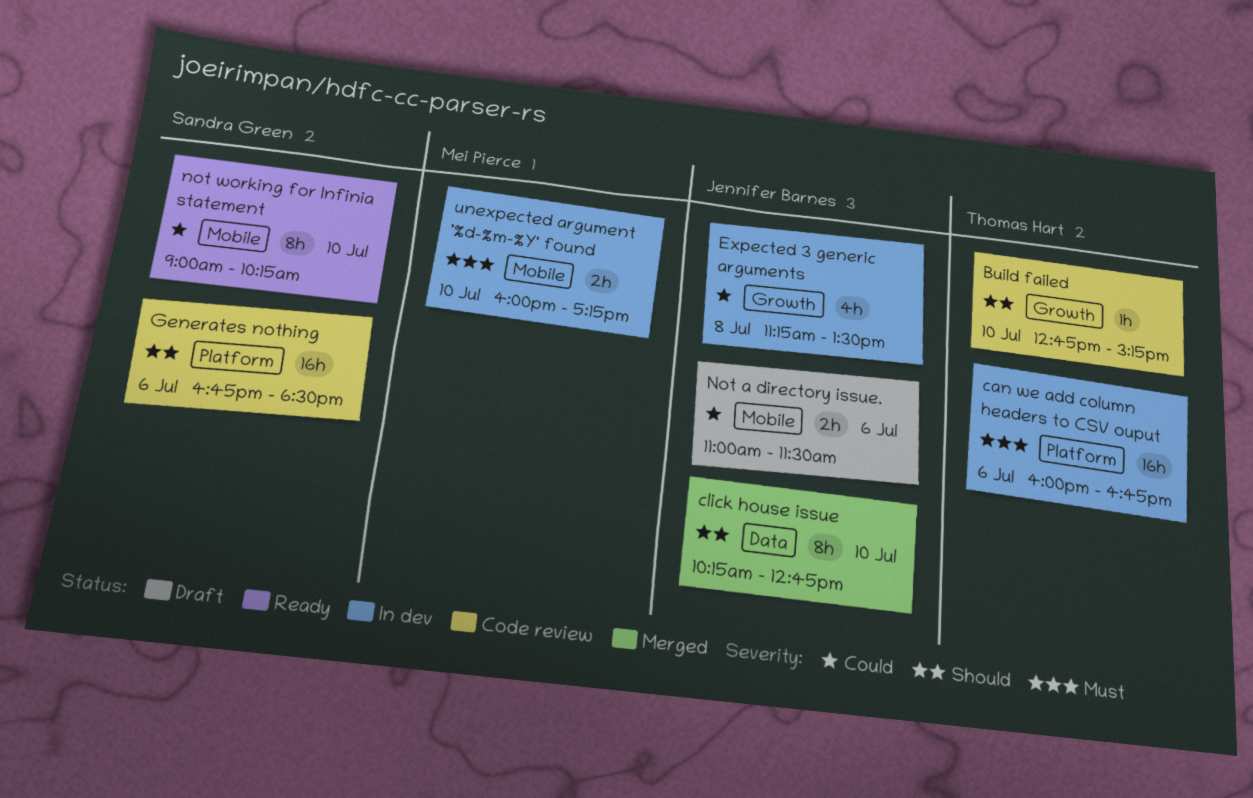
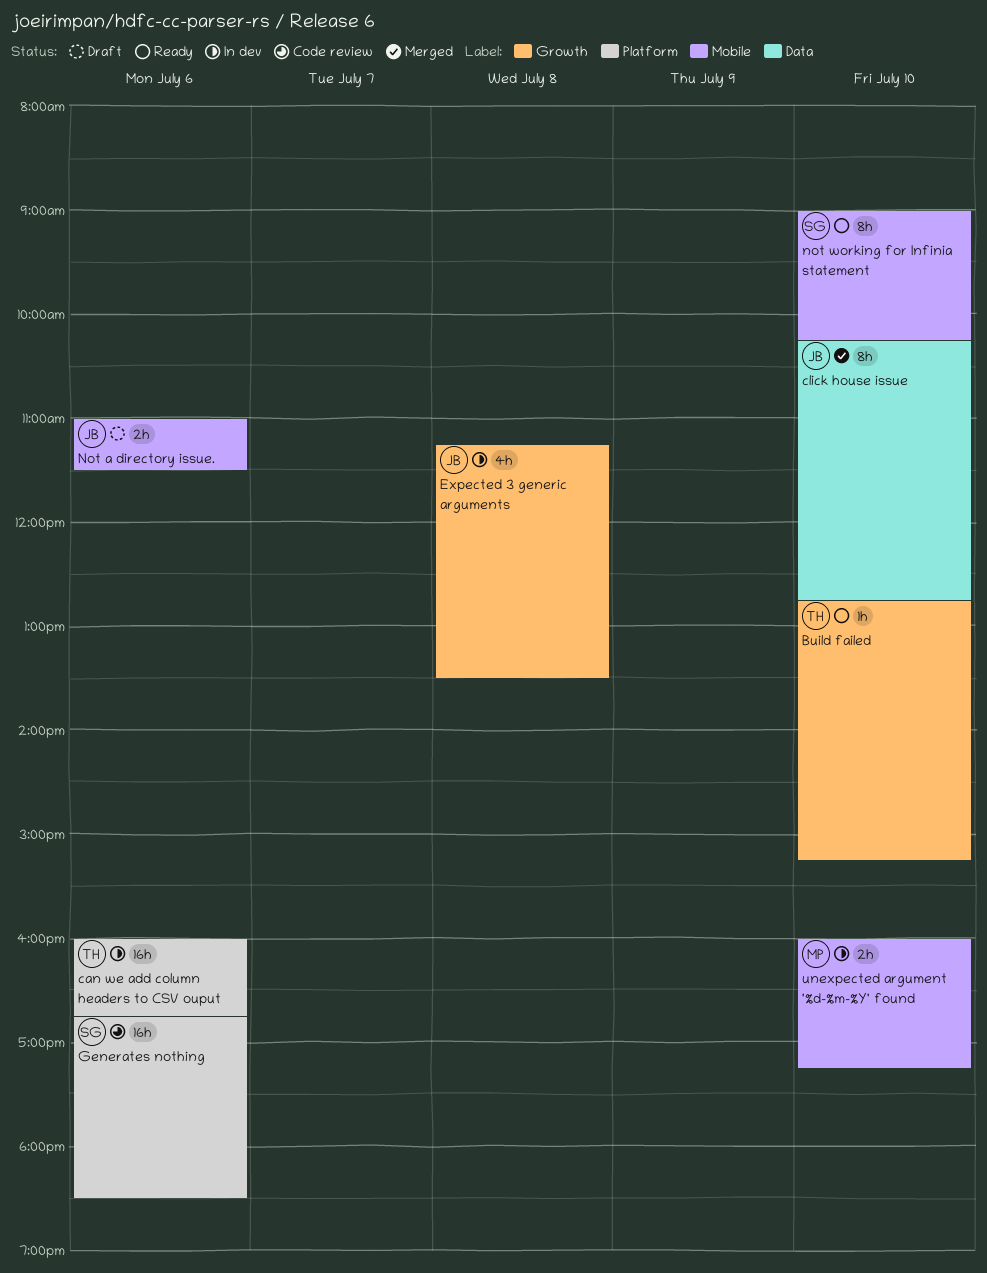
Build failed, status: Code review -> Ready

